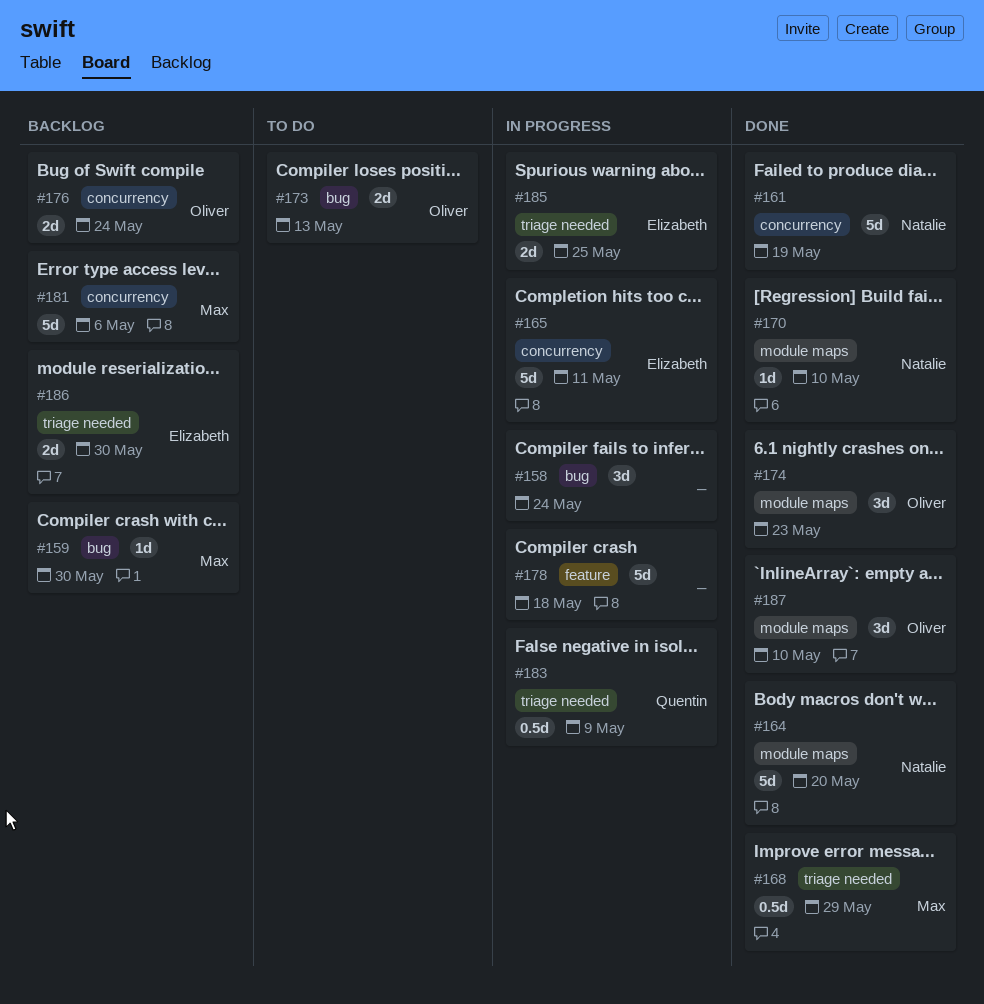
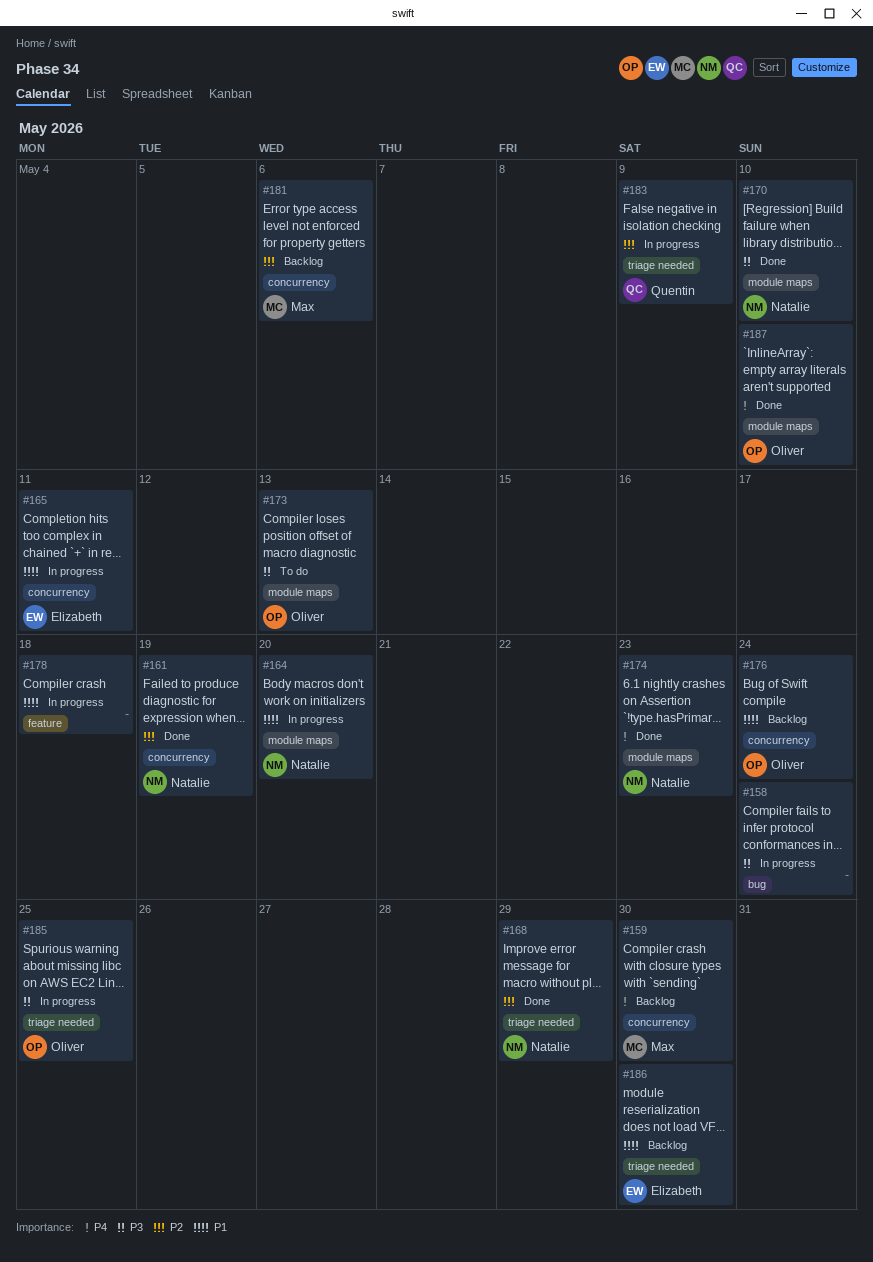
#159, label: bug -> concurrency
#164, status: Done -> In progress
#168, owner: Max -> Natalie
#173, label: bug -> module maps
#174, owner: Oliver -> Natalie
#185, owner: Elizabeth -> Oliver

